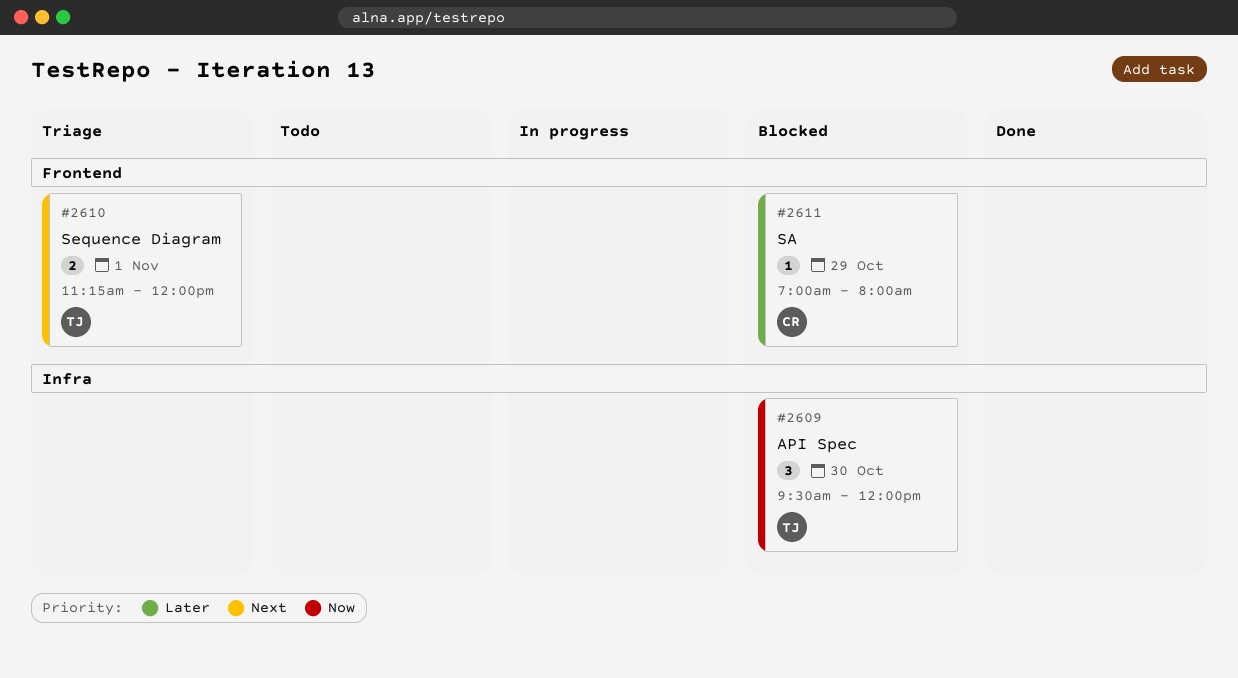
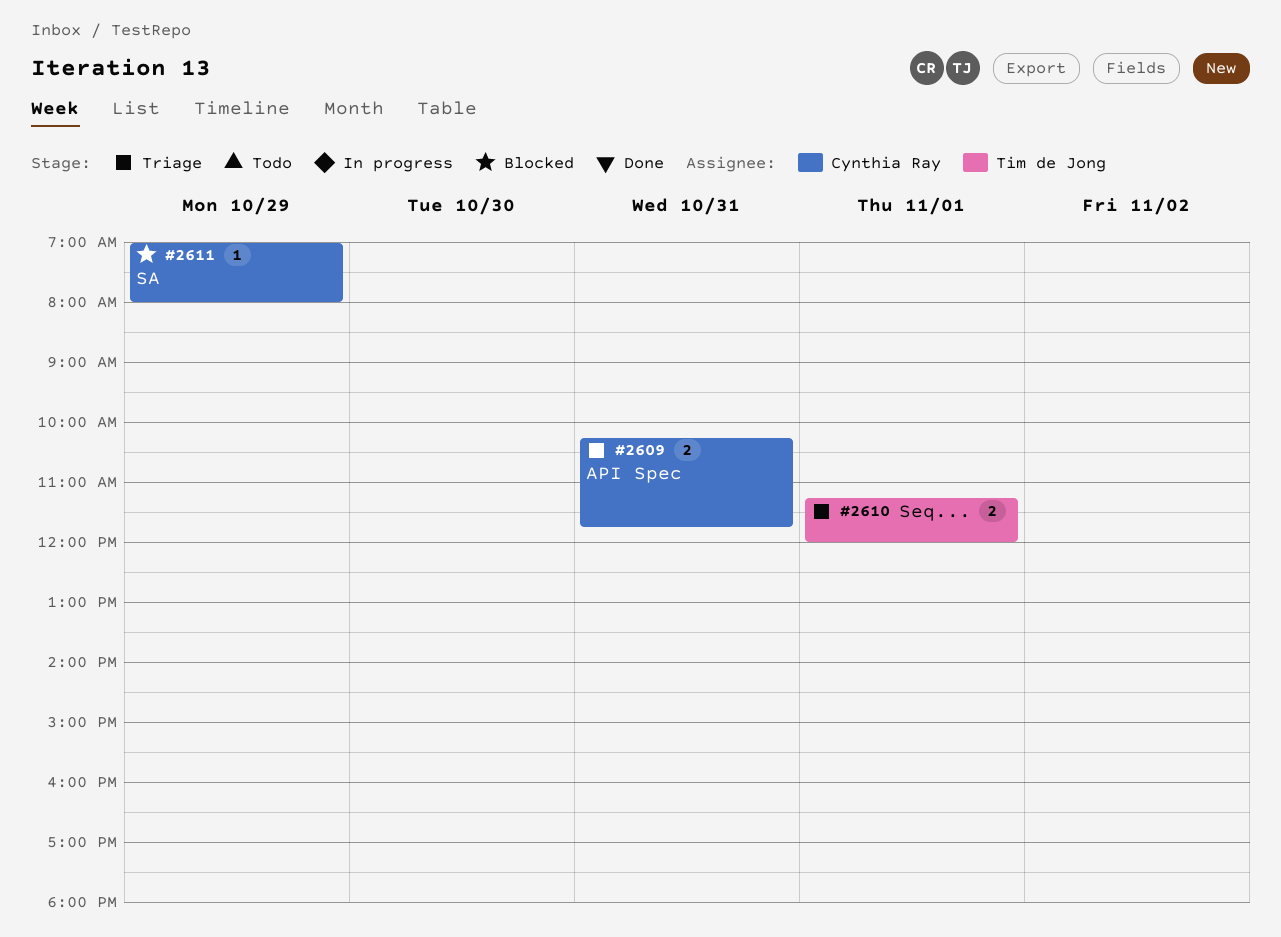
#2609, status: Blocked -> Triage
#2609, owner: Tim de Jong -> Cynthia Ray
#2609, estimate: 3 -> 2
#2609, day: Oct 30 -> Oct 31
#2609, begins: 09:30 -> 10:15
#2609, ends: 12:00 -> 11:45

